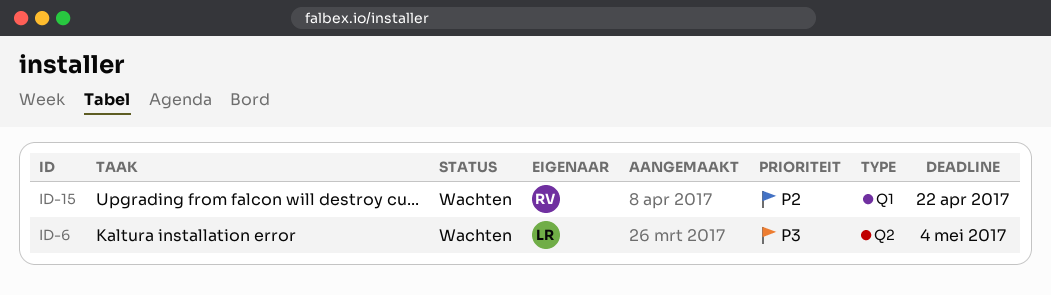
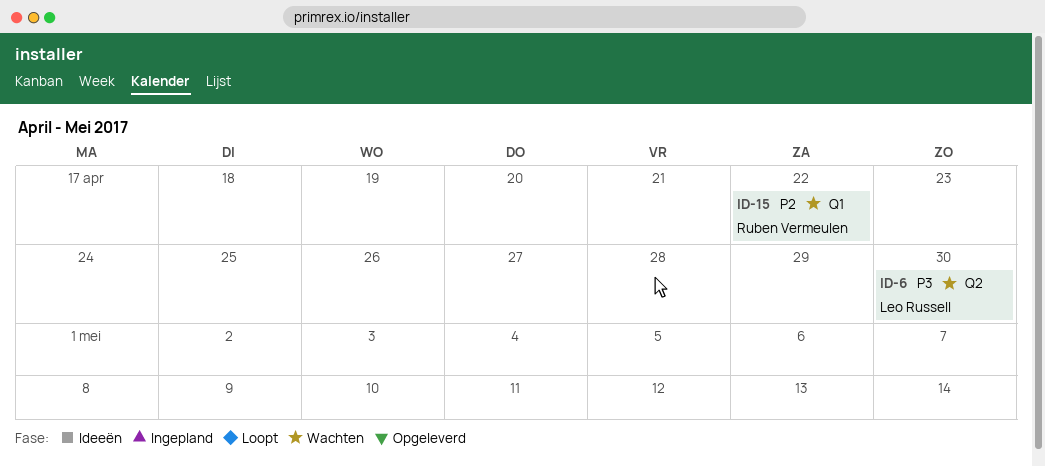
ID-6, due: May 4 -> Apr 30

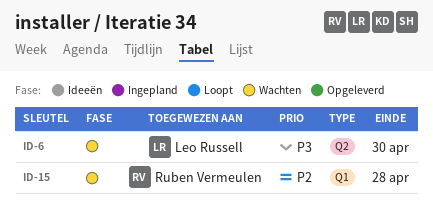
ID-15, due: Apr 22 -> Apr 28

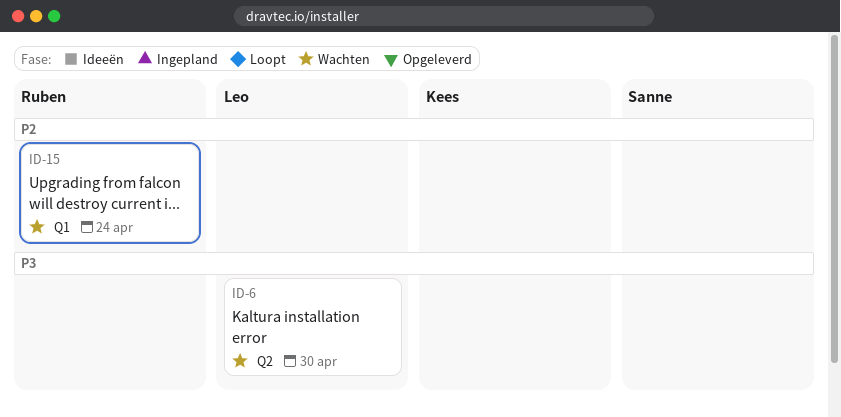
ID-15, due: Apr 28 -> Apr 24

